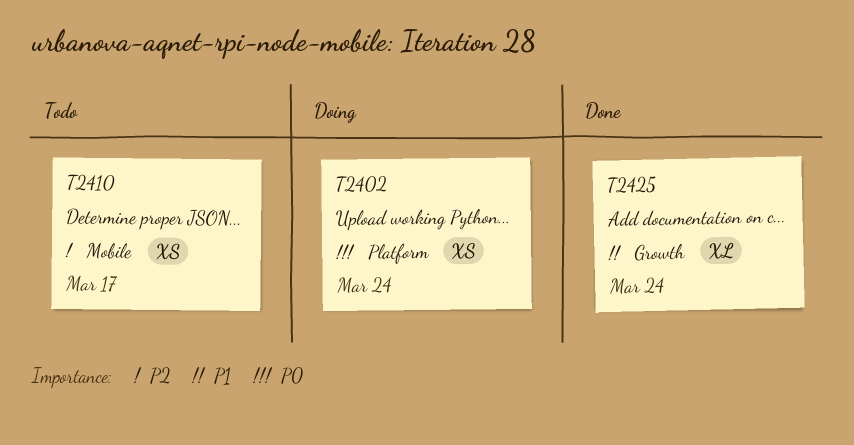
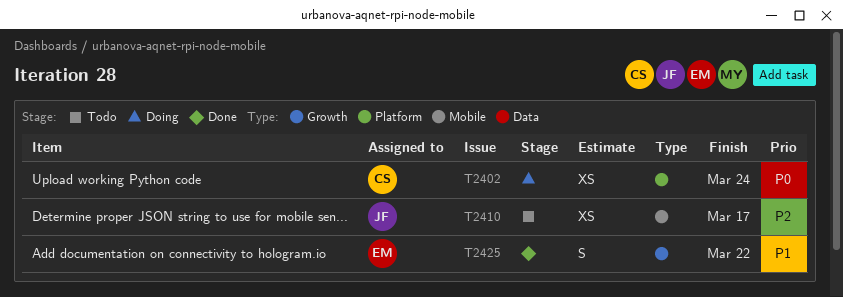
T2425, estimate: XL -> S
T2425, due: Mar 24 -> Mar 22

